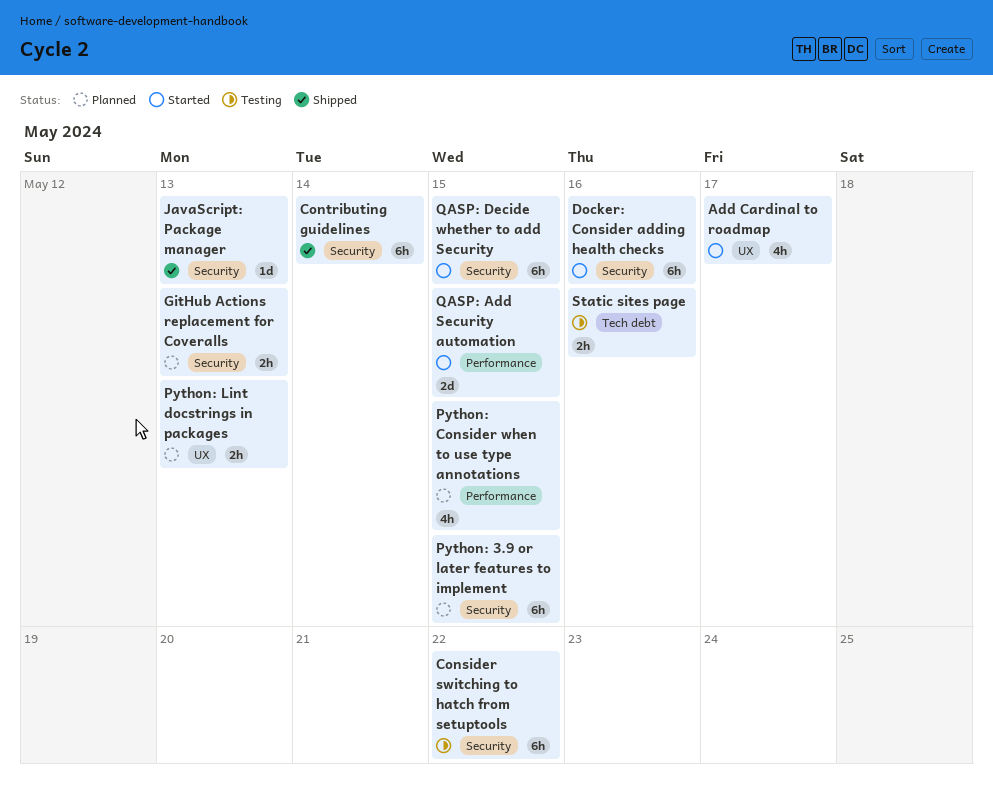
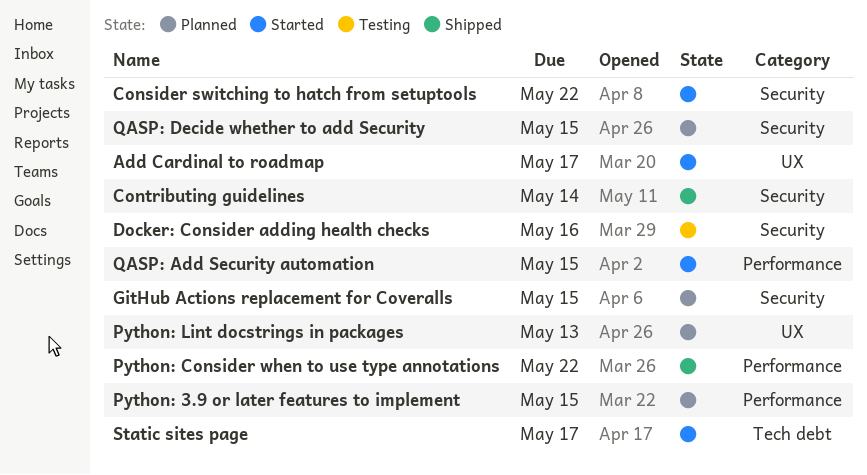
Consider switching to hatch from setuptools, status: Testing -> Started
Docker: Consider adding health checks, status: Started -> Testing
GitHub Actions replacement for Coveralls, due: May 13 -> May 15
JavaScript: Package manager: present -> none
Python: 3.9 or later features to implement, label: Security -> Performance
Python: Consider when to use type annotations, status: Planned -> Shipped
Python: Consider when to use type annotations, due: May 15 -> May 22
QASP: Decide whether to add Security, status: Started -> Planned
Static sites page, status: Testing -> Started
Static sites page, due: May 16 -> May 17

